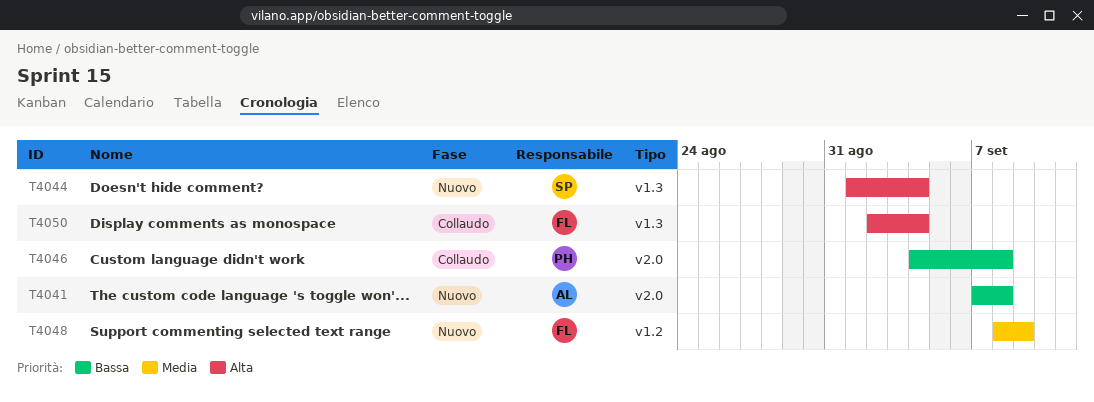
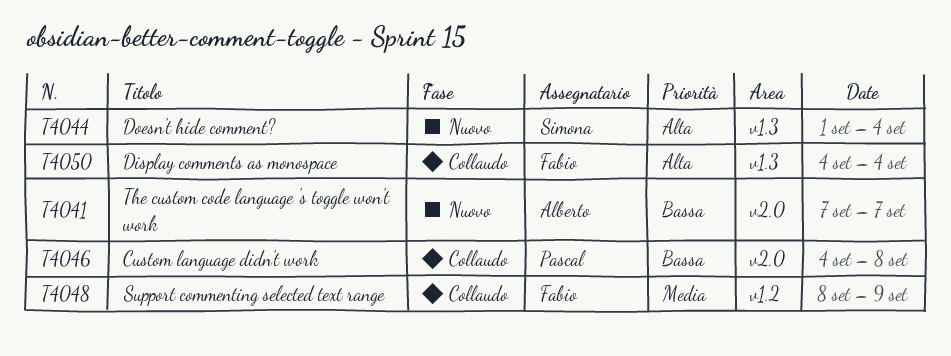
T4041, due: Sep 8 -> Sep 7
T4048, status: Nuovo -> Collaudo
T4050, start: Sep 2 -> Sep 4

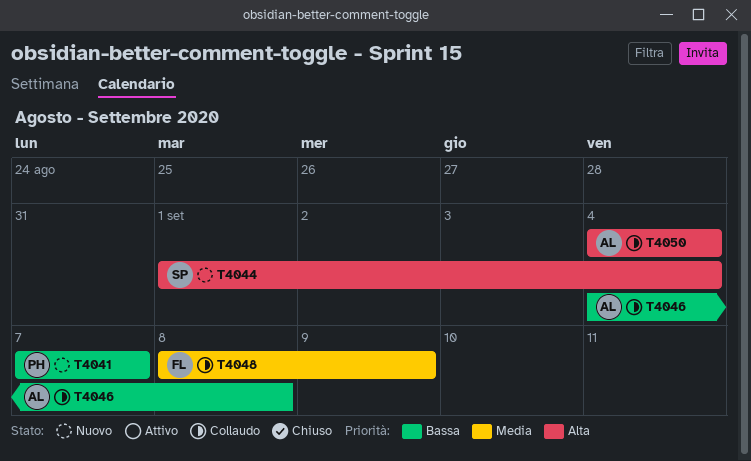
T4041, owner: Alberto -> Pascal
T4046, owner: Pascal -> Alberto
T4050, owner: Fabio -> Alberto

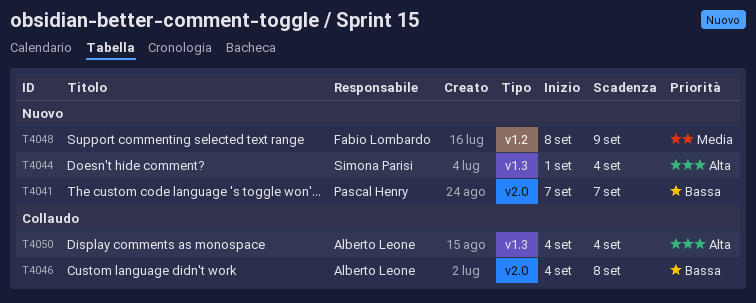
T4048, status: Collaudo -> Nuovo

